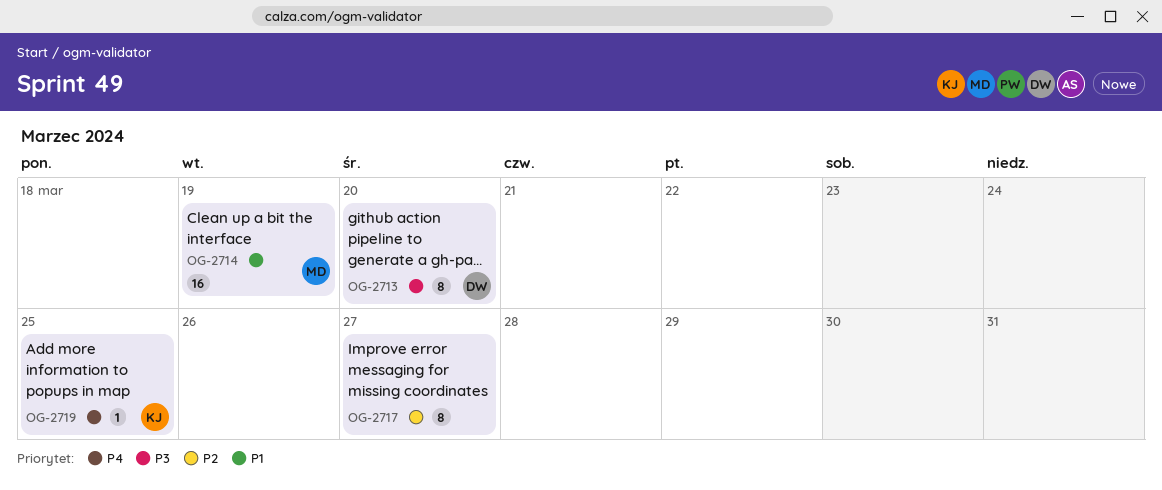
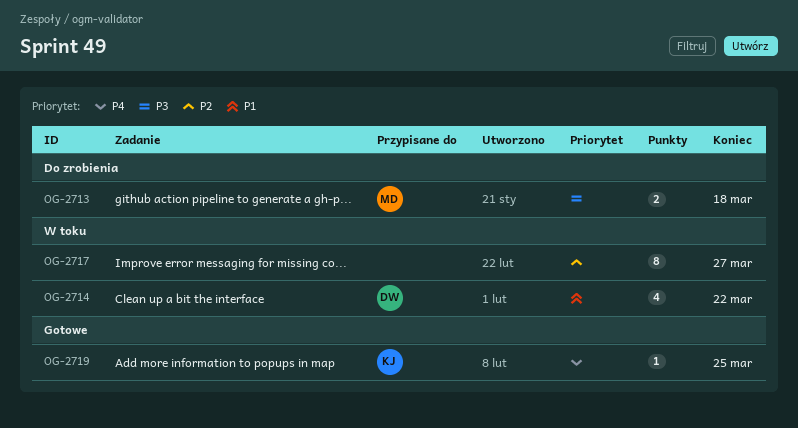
OG-2713, owner: DW -> MD
OG-2713, estimate: 8 -> 2
OG-2713, due: Mar 20 -> Mar 18
OG-2714, owner: MD -> DW
OG-2714, estimate: 16 -> 4
OG-2714, due: Mar 19 -> Mar 22

